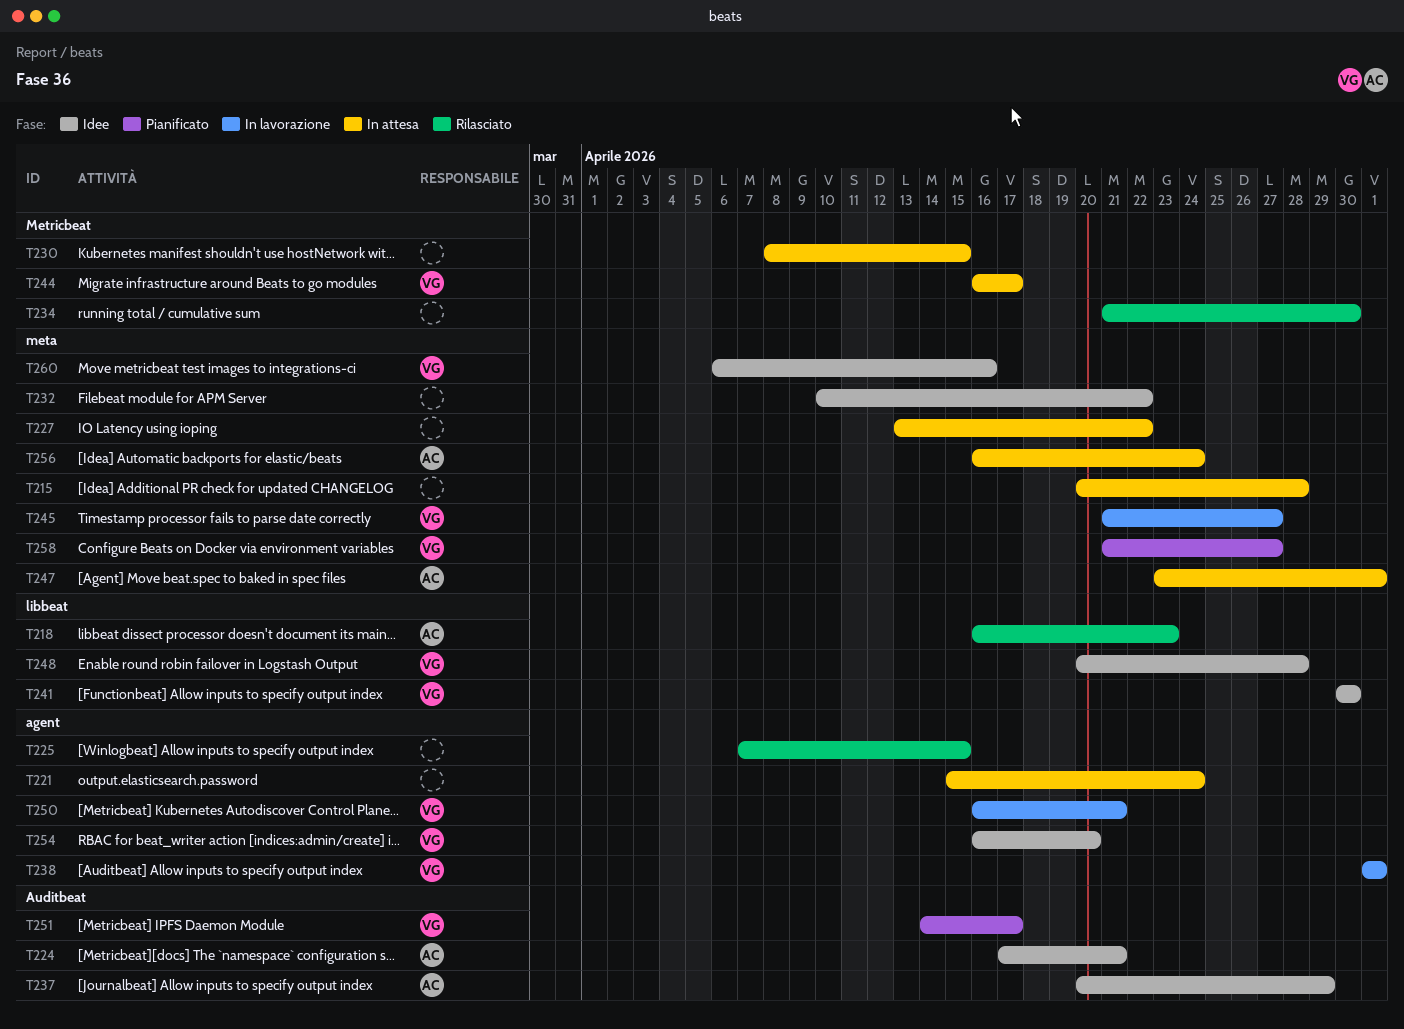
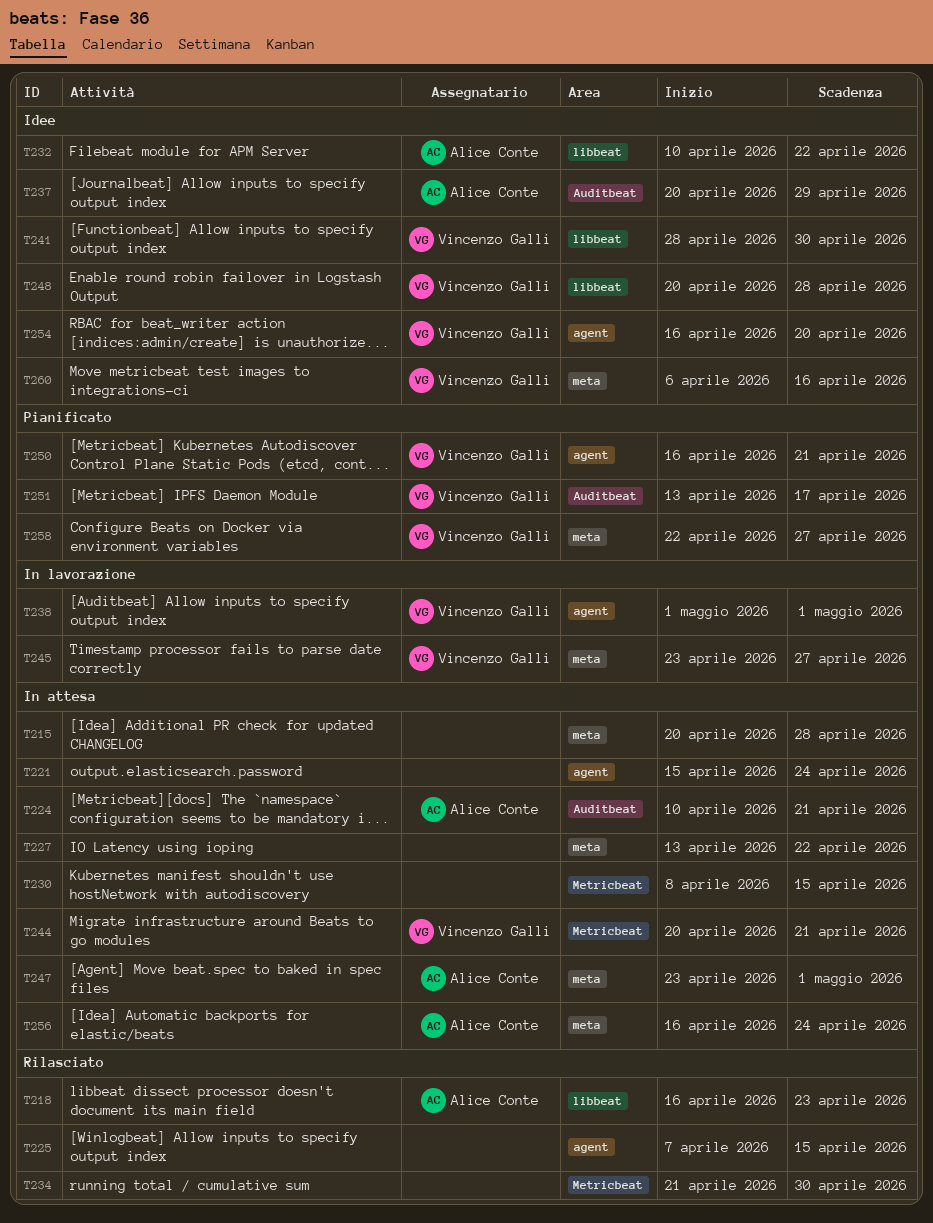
T224, status: Idee -> In attesa
T224, start: Apr 17 -> Apr 10
T232, owner: none -> Alice Conte
T232, label: meta -> libbeat
T241, start: Apr 30 -> Apr 28
T244, start: Apr 16 -> Apr 20
T244, due: Apr 17 -> Apr 21
T245, start: Apr 21 -> Apr 23
T250, status: In lavorazione -> Pianificato
T251, start: Apr 14 -> Apr 13
T258, start: Apr 21 -> Apr 22

